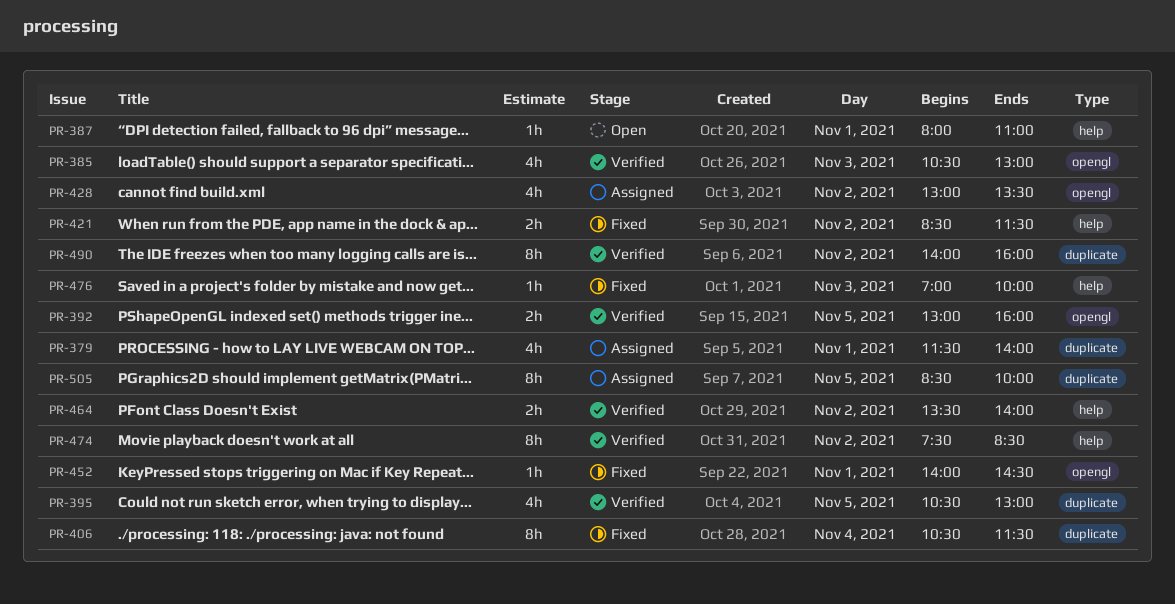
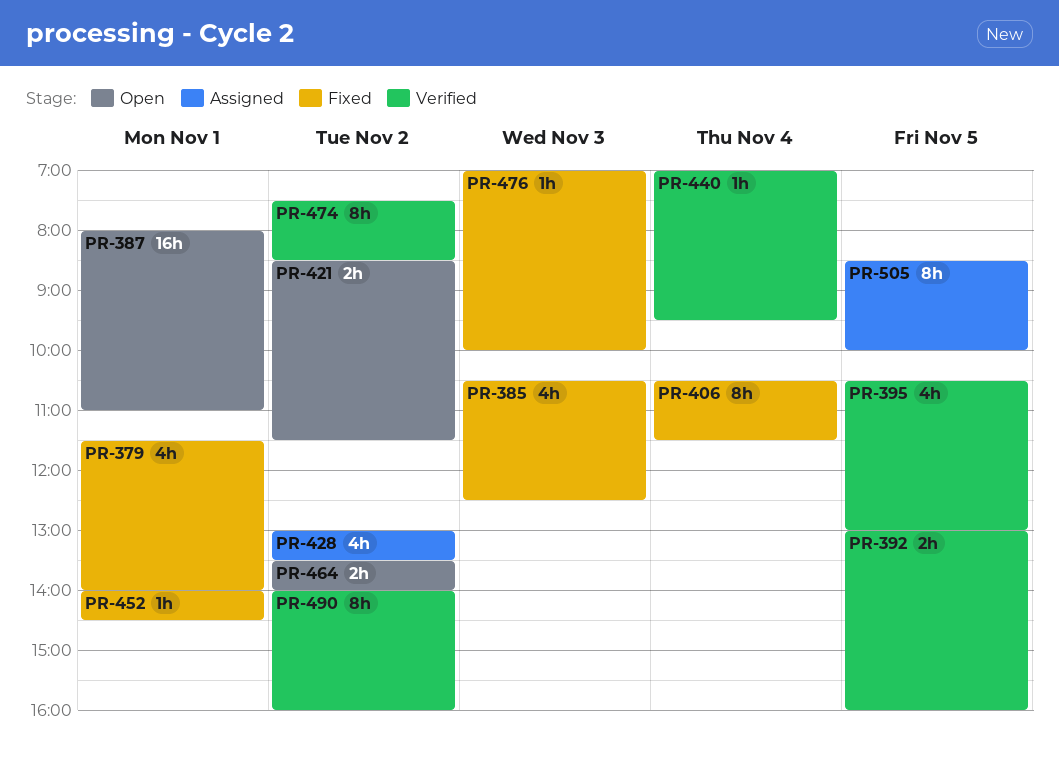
PR-379, status: Assigned -> Fixed
PR-385, status: Verified -> Fixed
PR-385, ends: 13:00 -> 12:30
PR-387, estimate: 1h -> 16h
PR-421, status: Fixed -> Open
PR-440: none -> present
PR-464, status: Verified -> Open

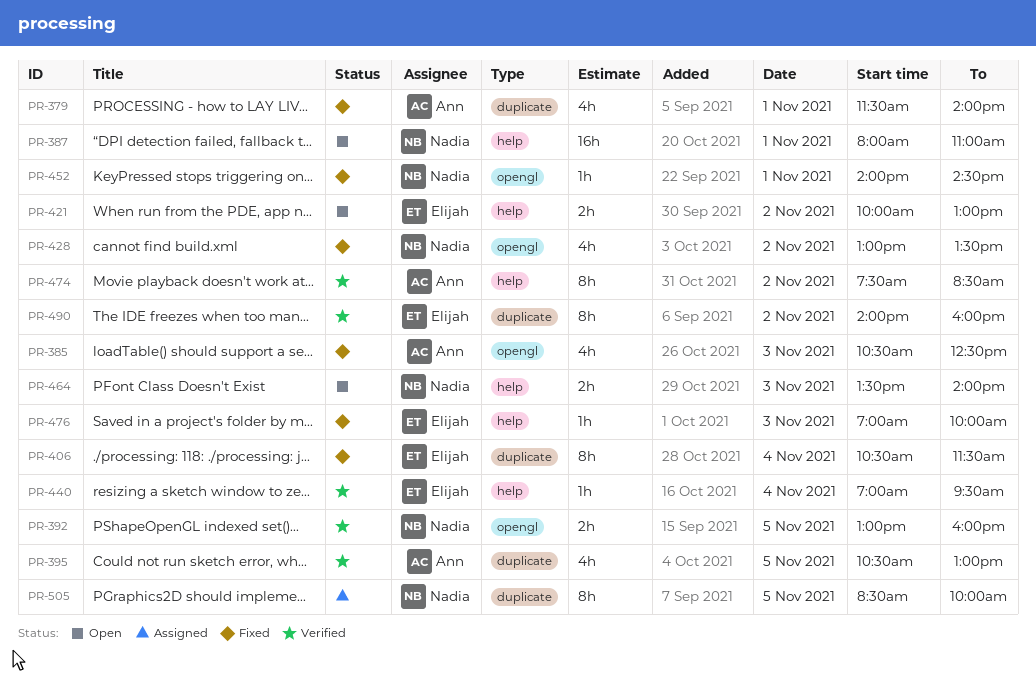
PR-421, begins: 08:30 -> 10:00
PR-421, ends: 11:30 -> 13:00
PR-428, status: Assigned -> Fixed
PR-464, day: Nov 2 -> Nov 3

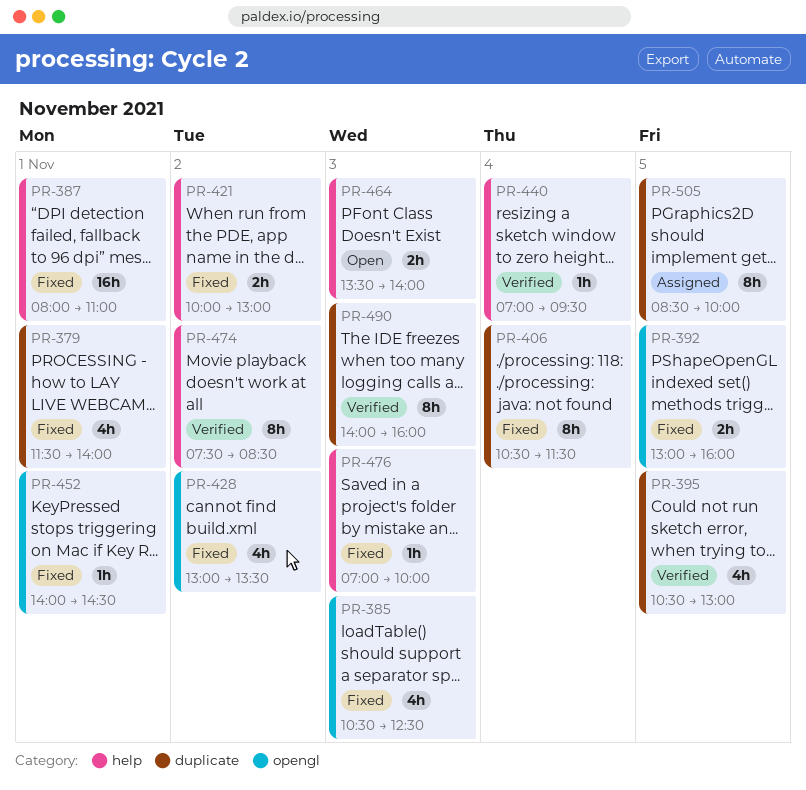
PR-387, status: Open -> Fixed
PR-392, status: Verified -> Fixed
PR-421, status: Open -> Fixed
PR-490, day: Nov 2 -> Nov 3

